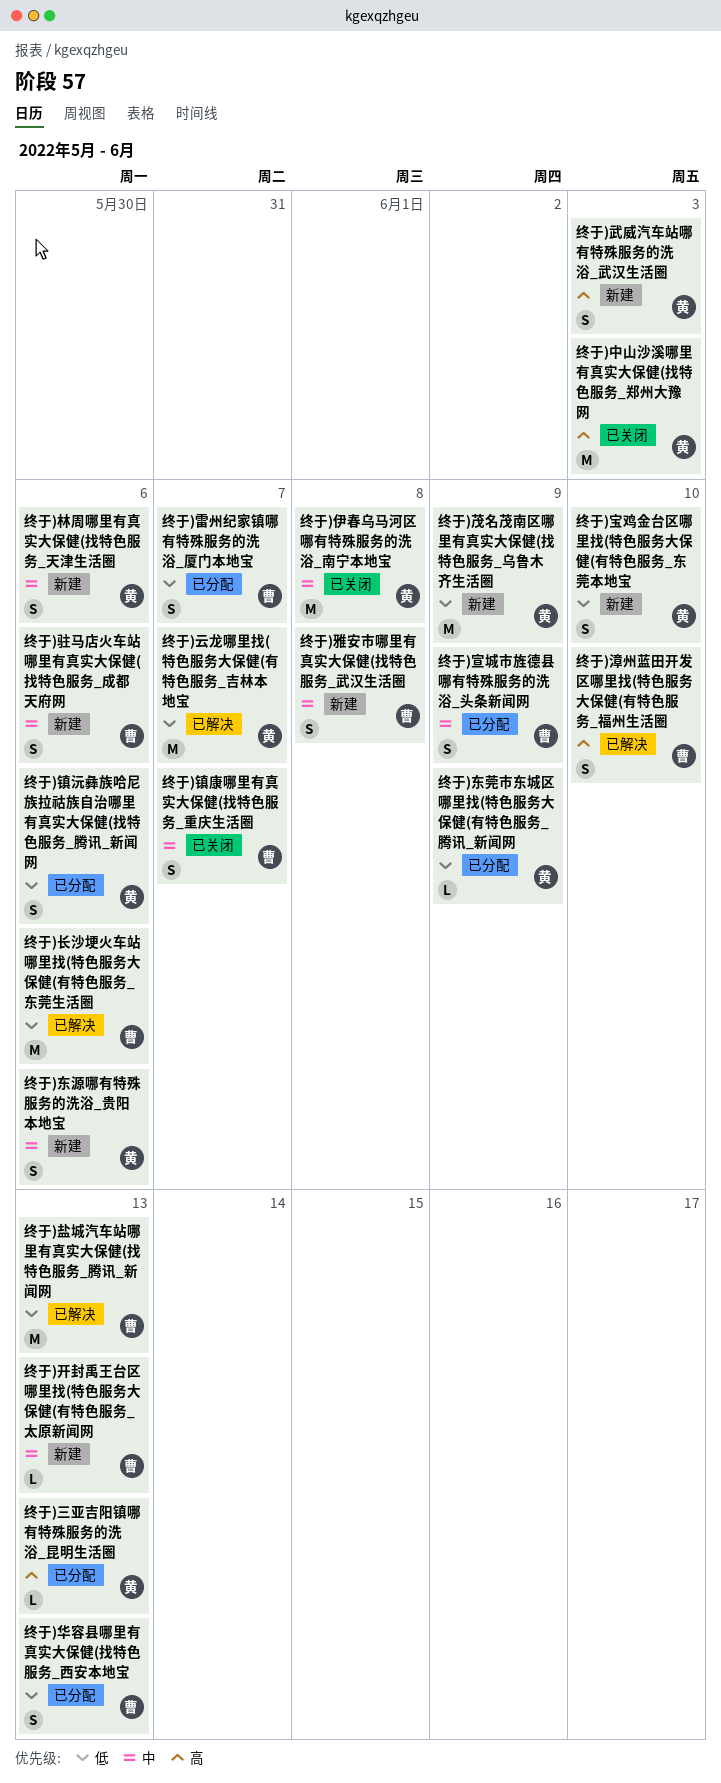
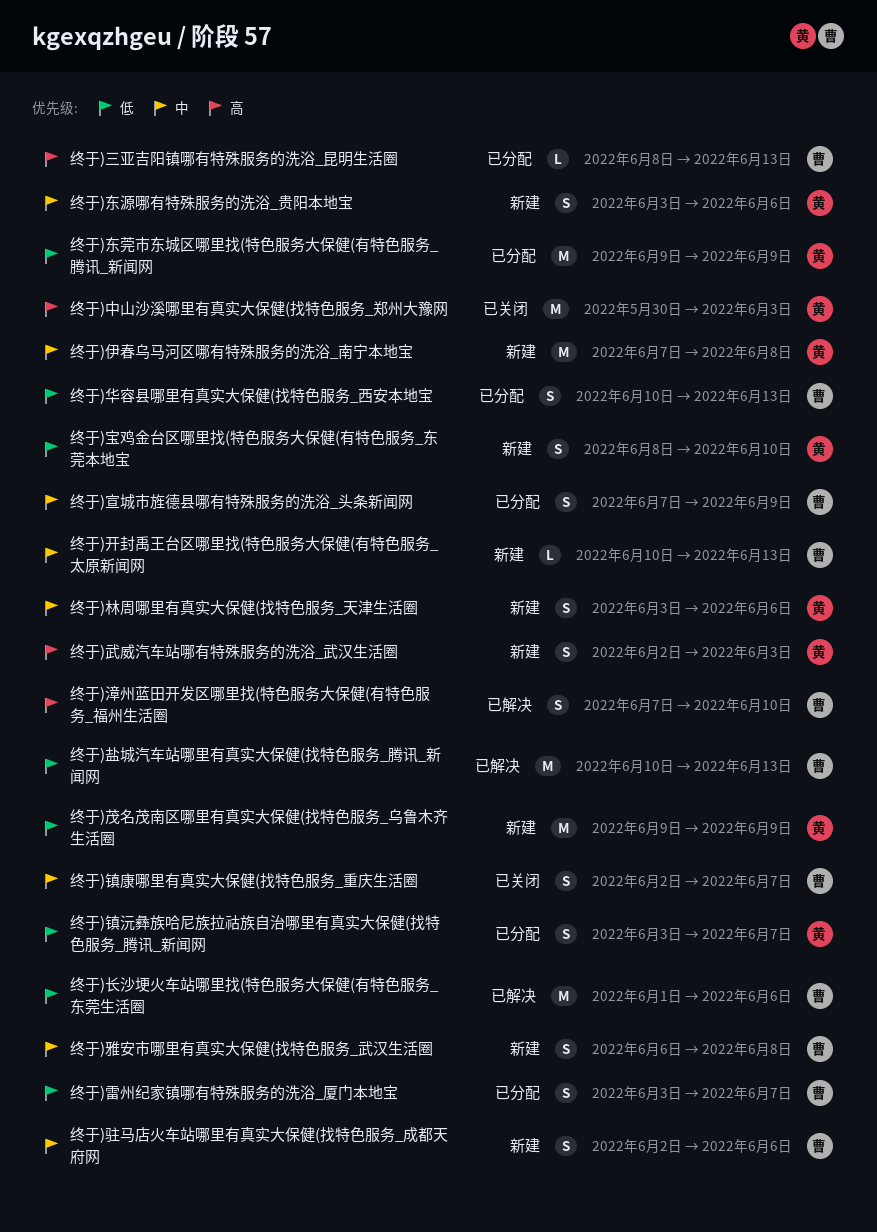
终于)三亚吉阳镇哪有特殊服务的洗浴_昆明生活圈, owner: 黄 -> 曹
终于)东莞市东城区哪里找(特色服务大保健(有特色服务_腾讯_新闻网, estimate: L -> M
终于)云龙哪里找(特色服务大保健(有特色服务_吉林本地宝: present -> none
终于)伊春乌马河区哪有特殊服务的洗浴_南宁本地宝, status: 已关闭 -> 新建
终于)镇沅彝族哈尼族拉祜族自治哪里有真实大保健(找特色服务_腾讯_新闻网, due: Jun 6 -> Jun 7

